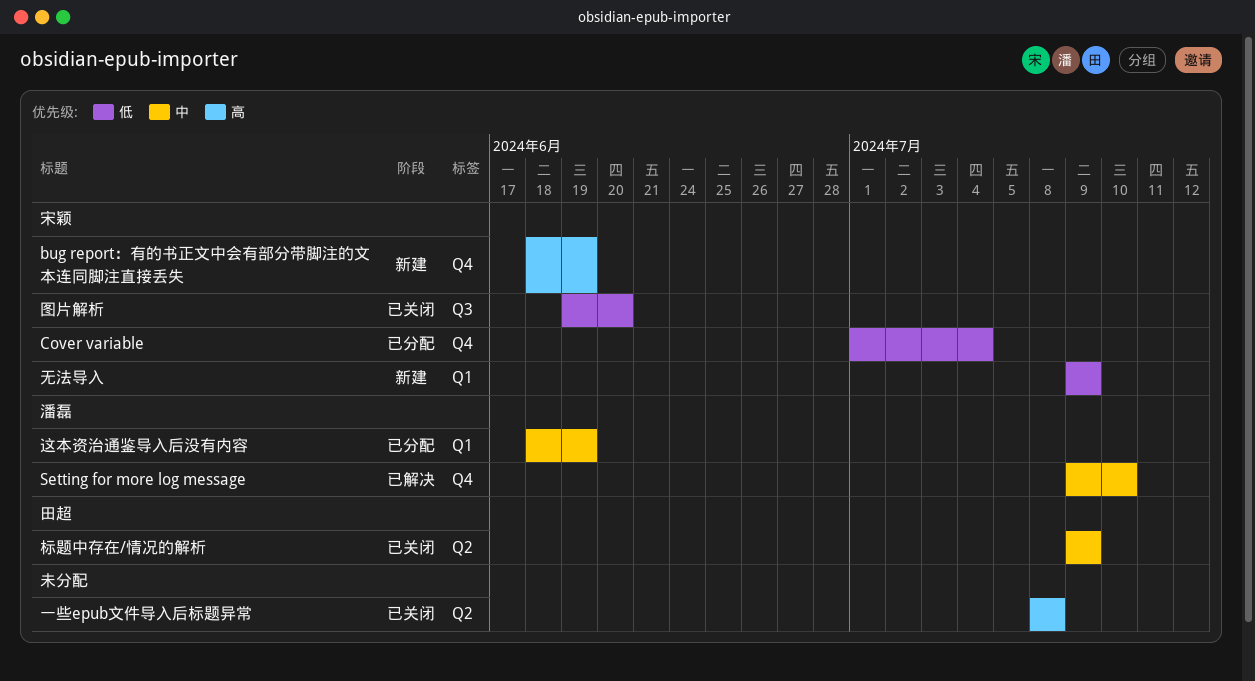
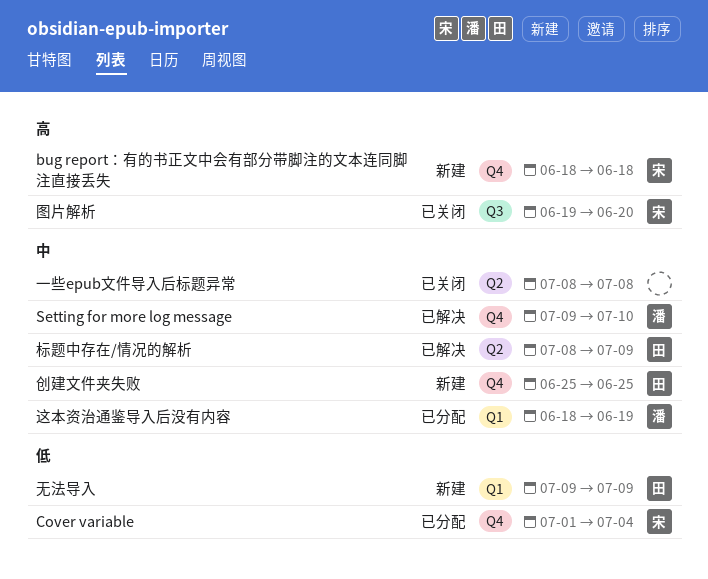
bug report：有的书正文中会有部分带脚注的文本连同脚注直接丢失, due: Jun 19 -> Jun 18
一些epub文件导入后标题异常, priority: 高 -> 中
创建文件夹失败: none -> present
图片解析, priority: 低 -> 高
无法导入, owner: 宋颖 -> 田超
标题中存在/情况的解析, status: 已关闭 -> 已解决
标题中存在/情况的解析, start: Jul 9 -> Jul 8

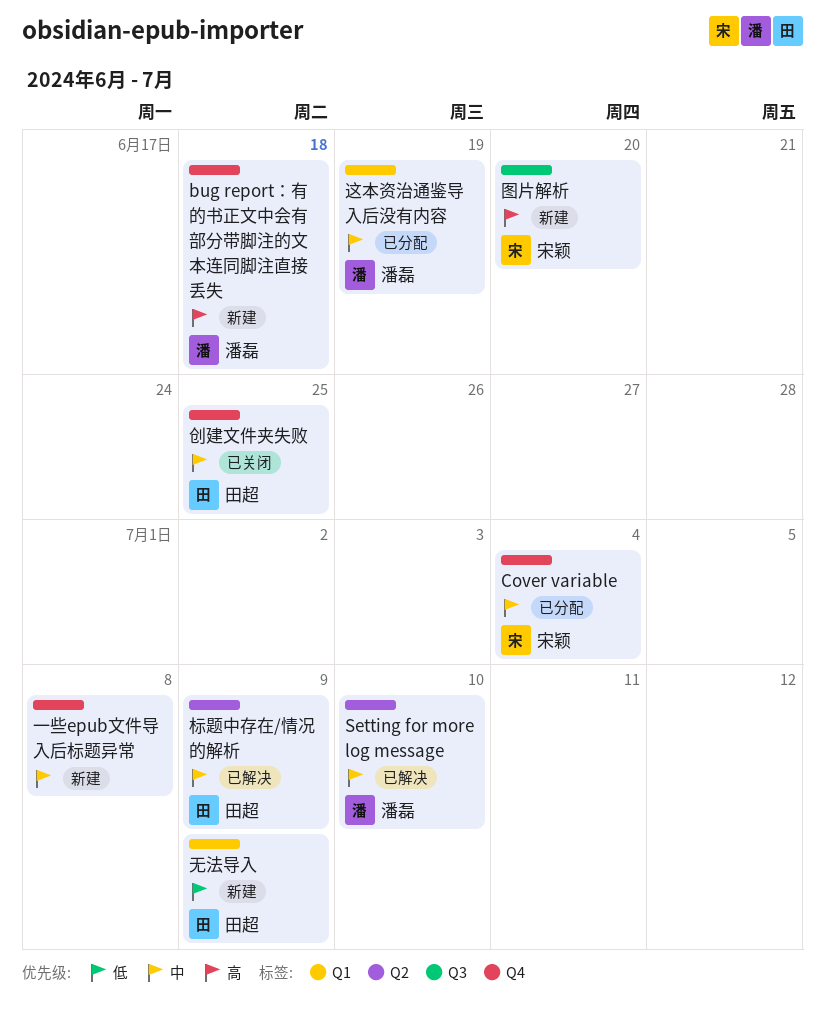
bug report：有的书正文中会有部分带脚注的文本连同脚注直接丢失, owner: 宋颖 -> 潘磊
Cover variable, priority: 低 -> 中
Setting for more log message, label: Q4 -> Q2
一些epub文件导入后标题异常, status: 已关闭 -> 新建
一些epub文件导入后标题异常, label: Q2 -> Q4
创建文件夹失败, status: 新建 -> 已关闭
图片解析, status: 已关闭 -> 新建

